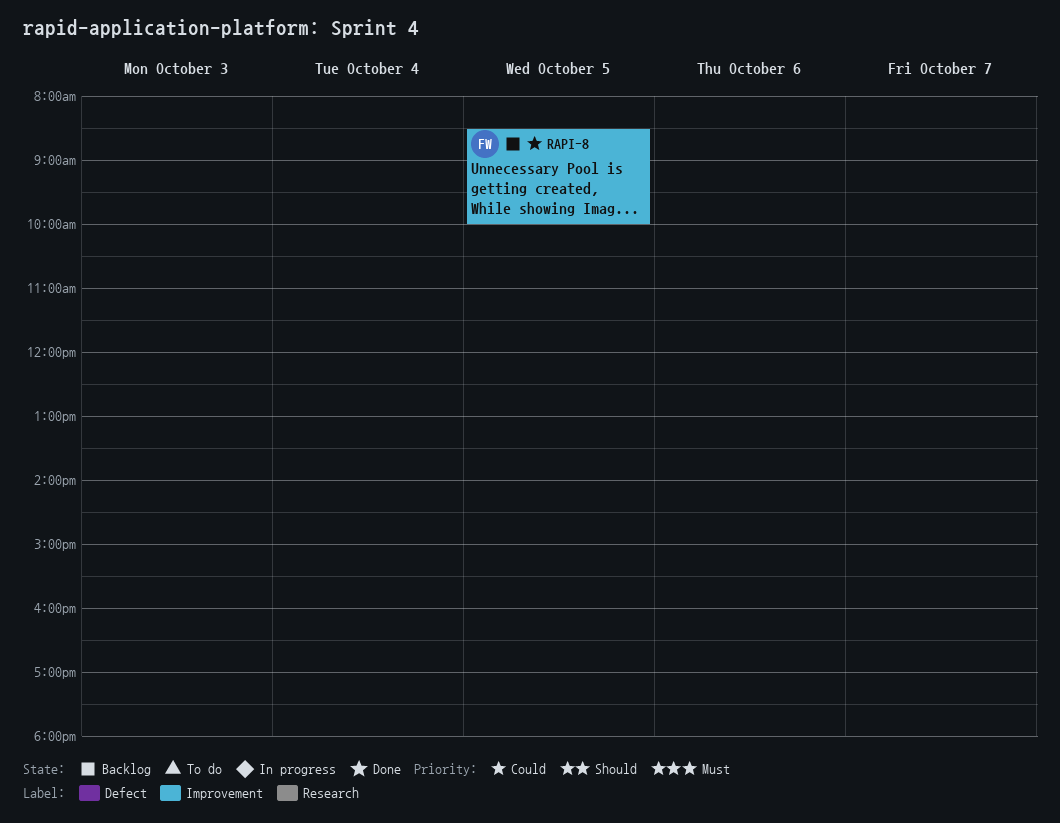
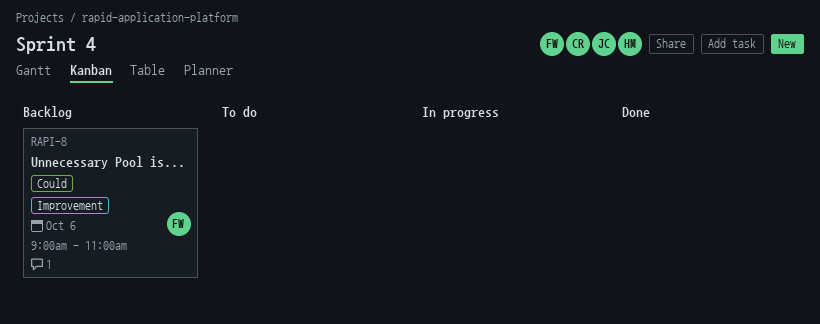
RAPI-8, day: Oct 5 -> Oct 6
RAPI-8, begins: 08:30 -> 09:00
RAPI-8, ends: 10:00 -> 11:00

